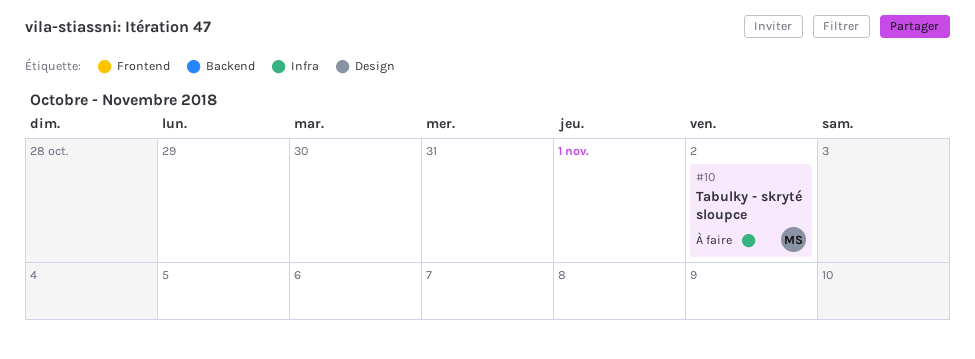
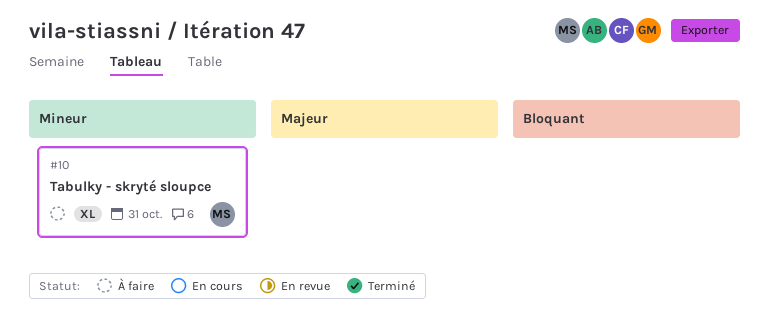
#10, due: Nov 2 -> Oct 31

